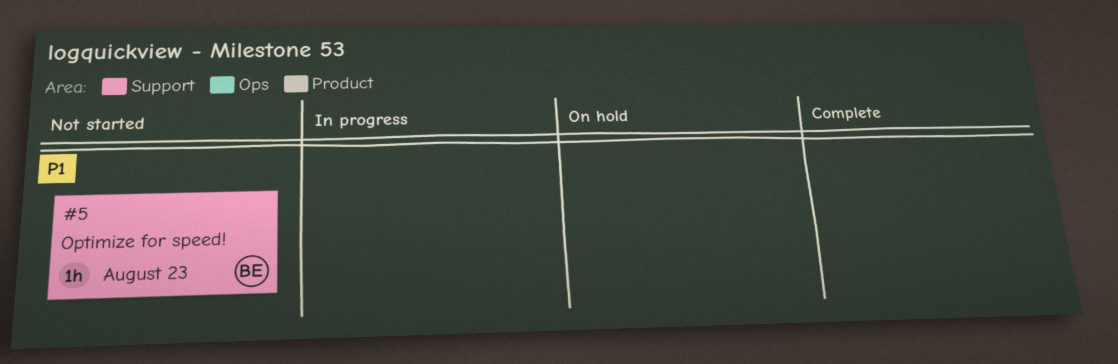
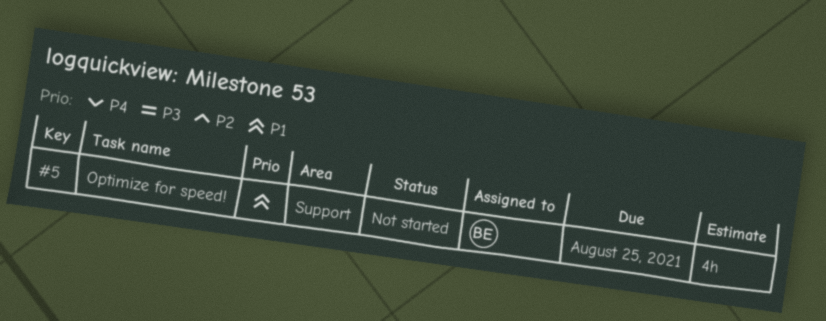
#5, estimate: 1h -> 4h
#5, due: Aug 23 -> Aug 25

